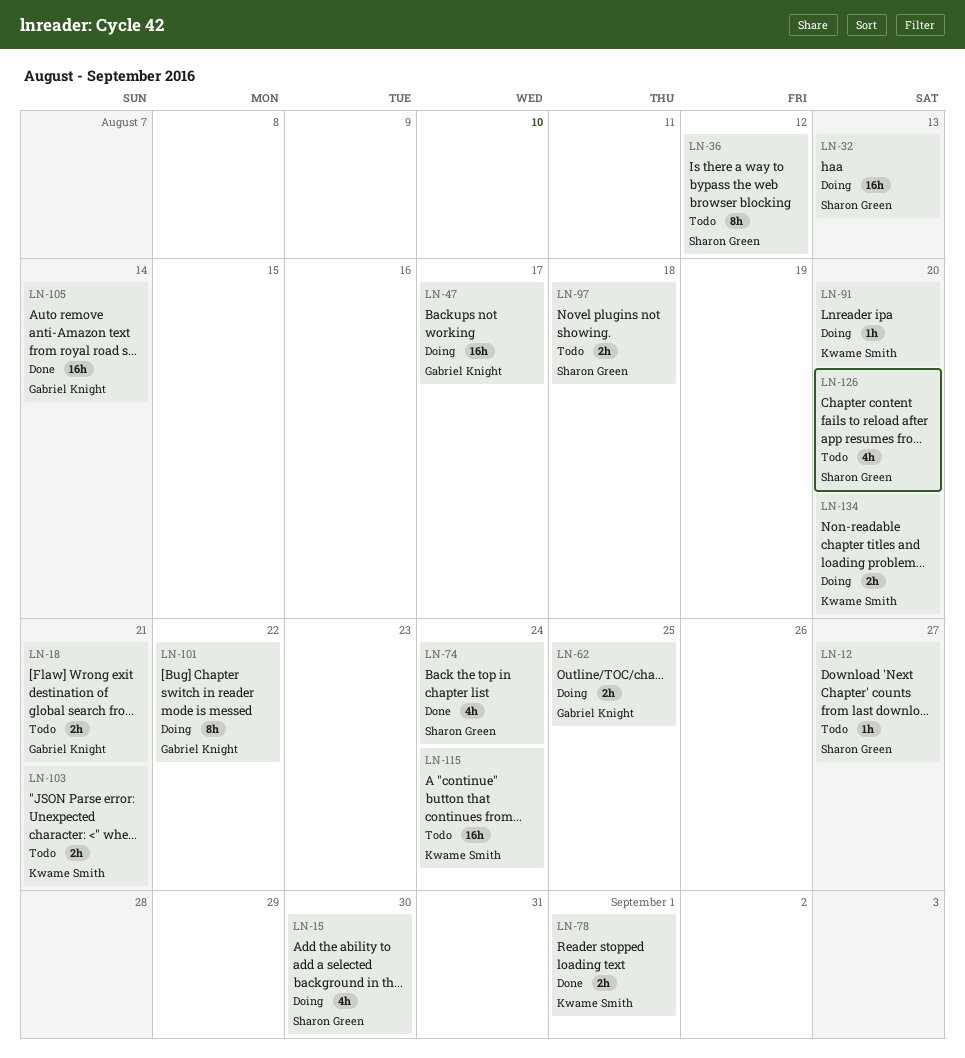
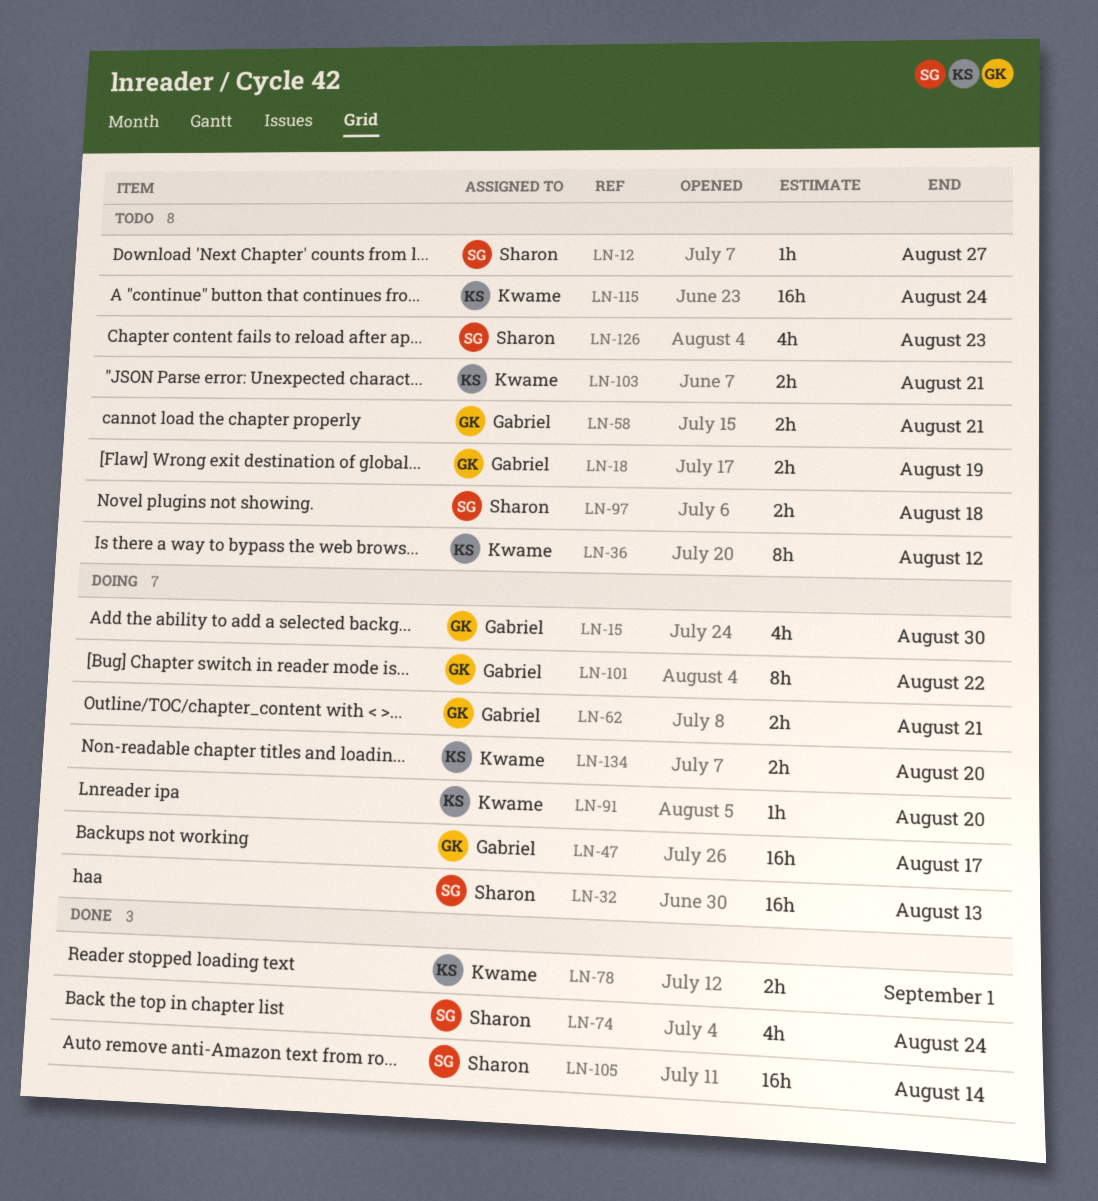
LN-15, owner: Sharon Green -> Gabriel Knight
LN-18, due: Aug 21 -> Aug 19
LN-36, owner: Sharon Green -> Kwame Smith
LN-58: none -> present
LN-62, due: Aug 25 -> Aug 21
LN-105, owner: Gabriel Knight -> Sharon Green
LN-126, due: Aug 20 -> Aug 23

